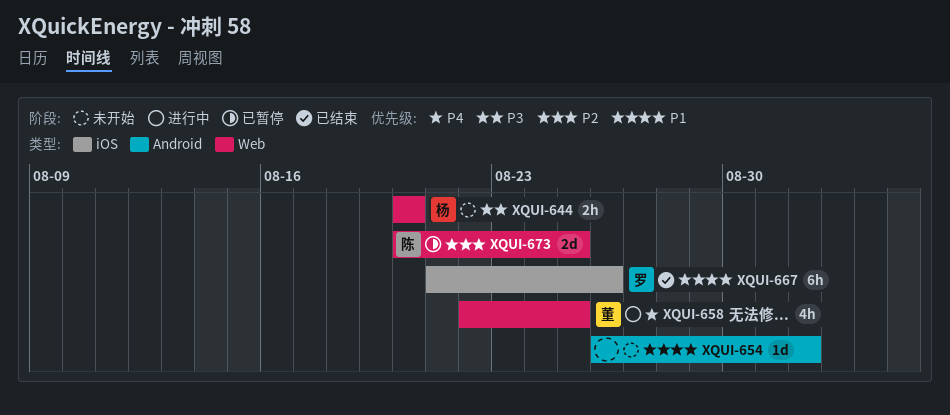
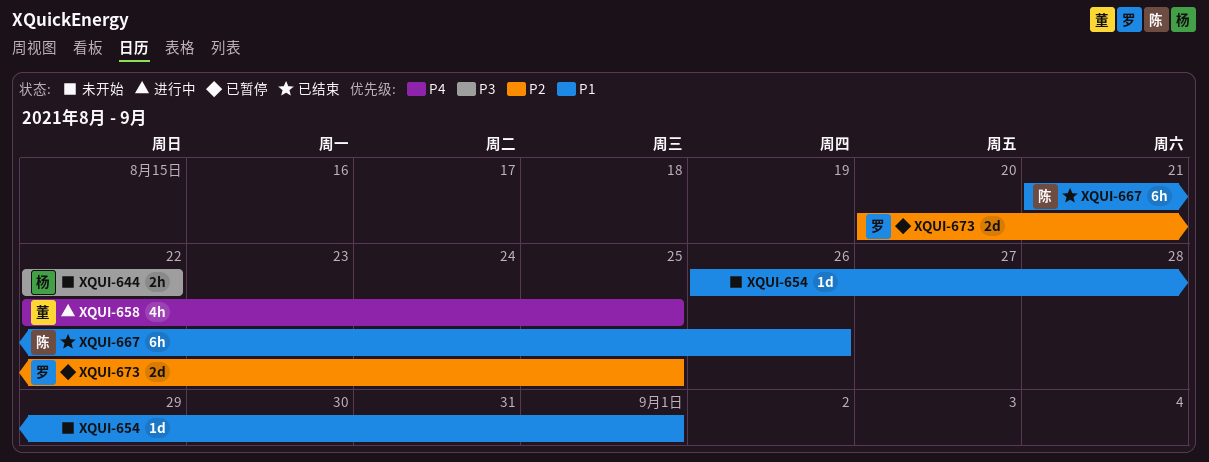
XQUI-644, start: Aug 20 -> Aug 22
XQUI-644, due: Aug 20 -> Aug 22
XQUI-667, owner: 罗 -> 陈
XQUI-673, owner: 陈 -> 罗

